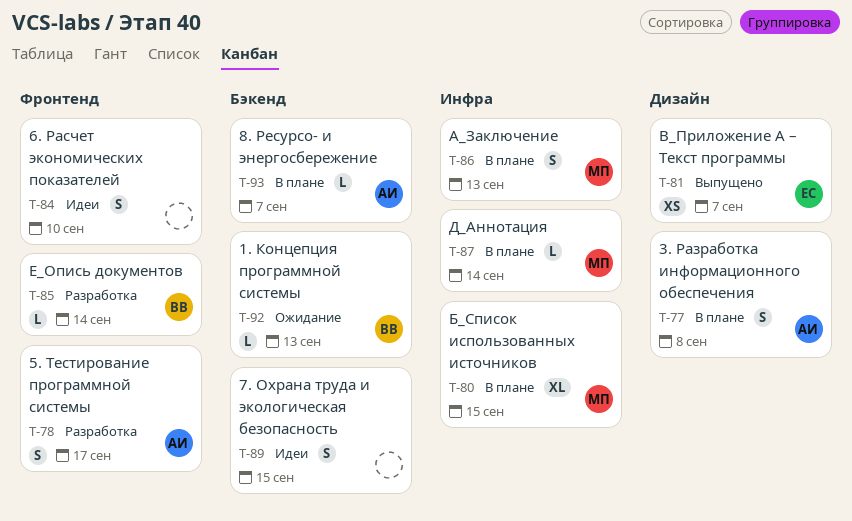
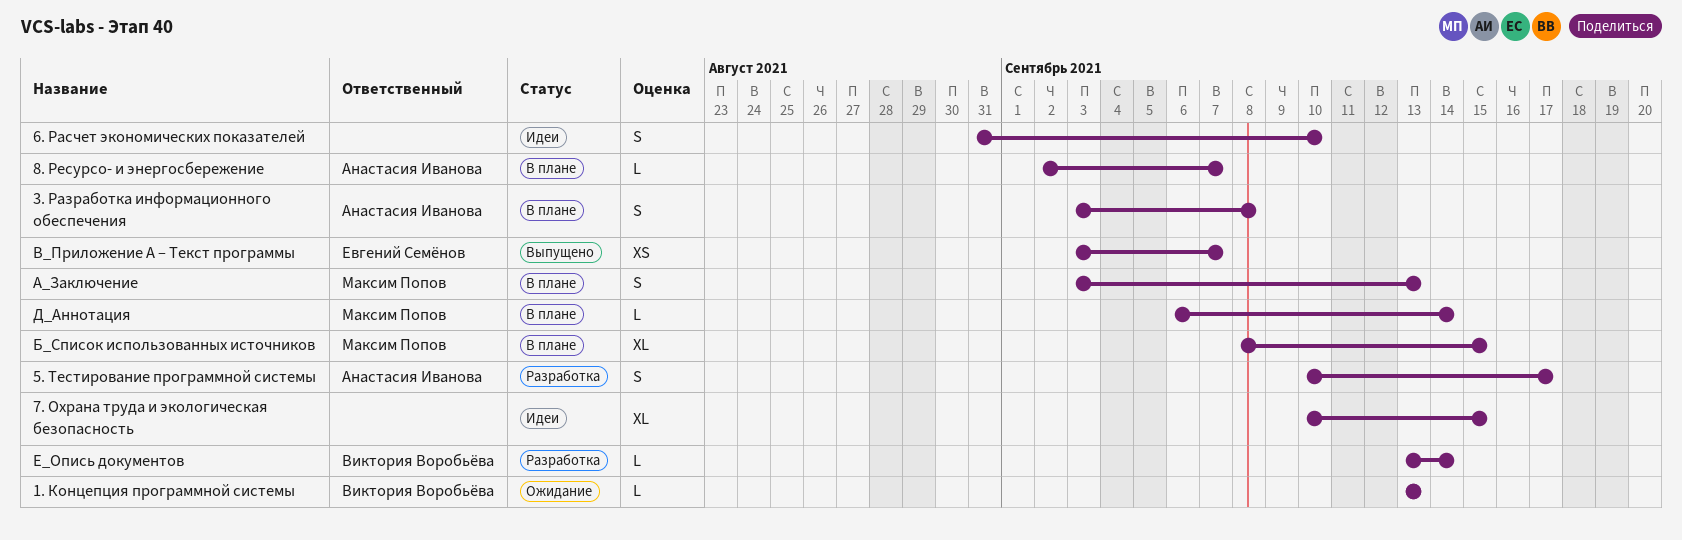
7. Охрана труда и экологическая безопасность, estimate: S -> XL

